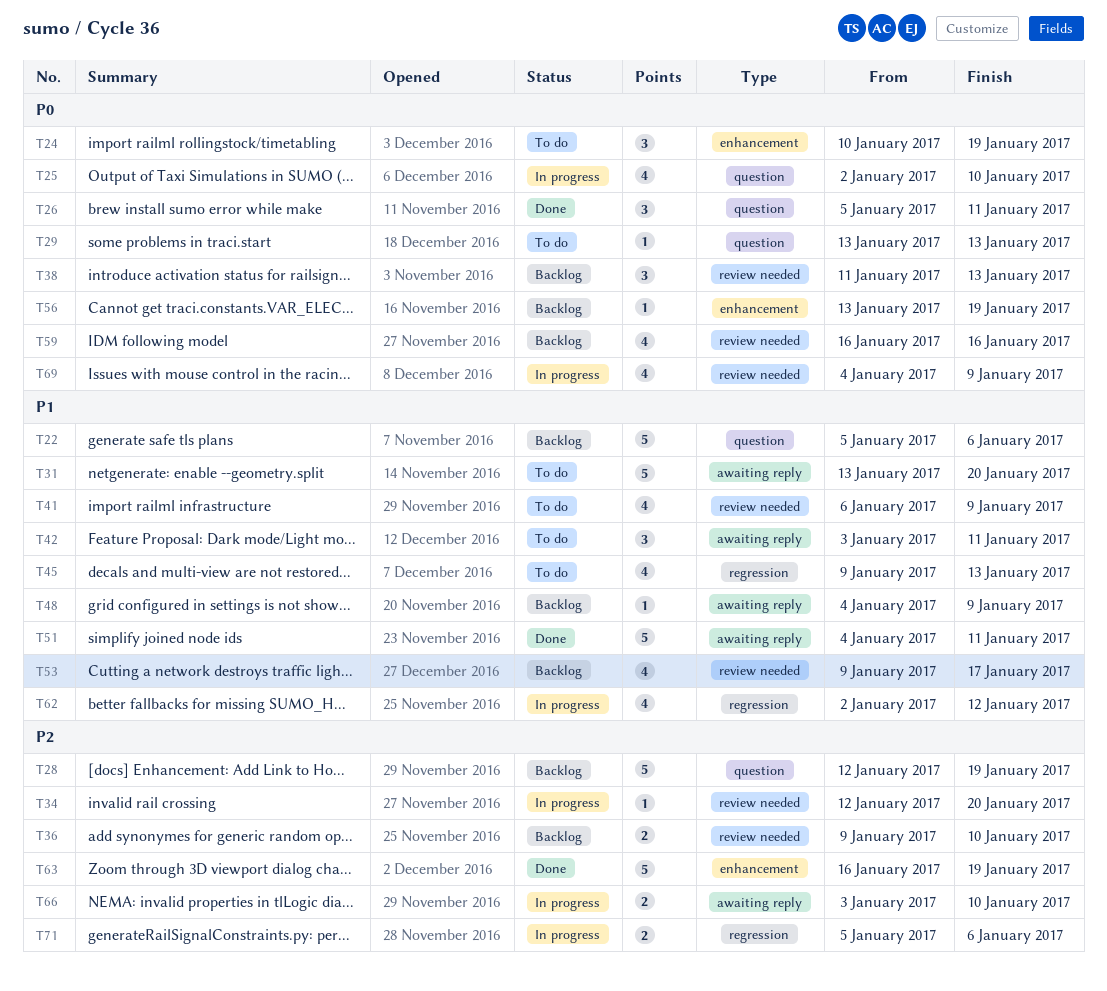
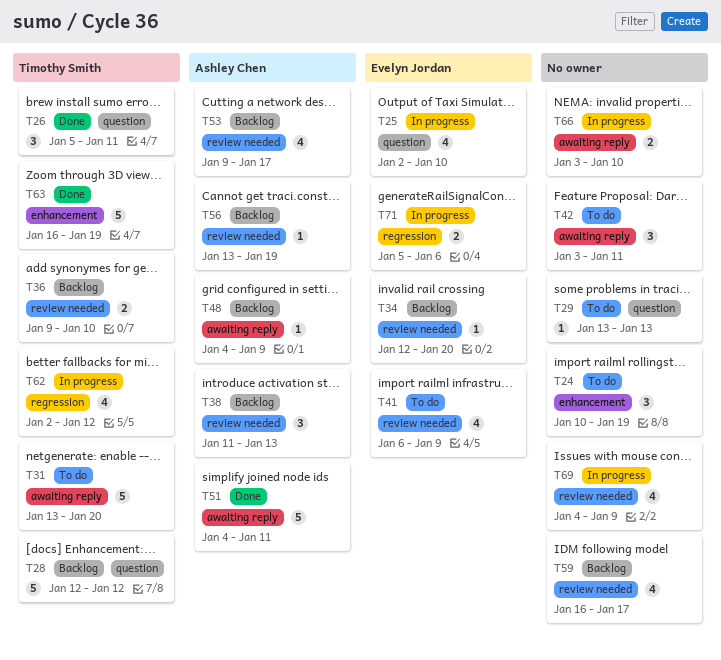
T22: present -> none
T28, due: Jan 19 -> Jan 12
T34, status: In progress -> Backlog
T45: present -> none
T56, label: enhancement -> review needed
T59, due: Jan 16 -> Jan 17

